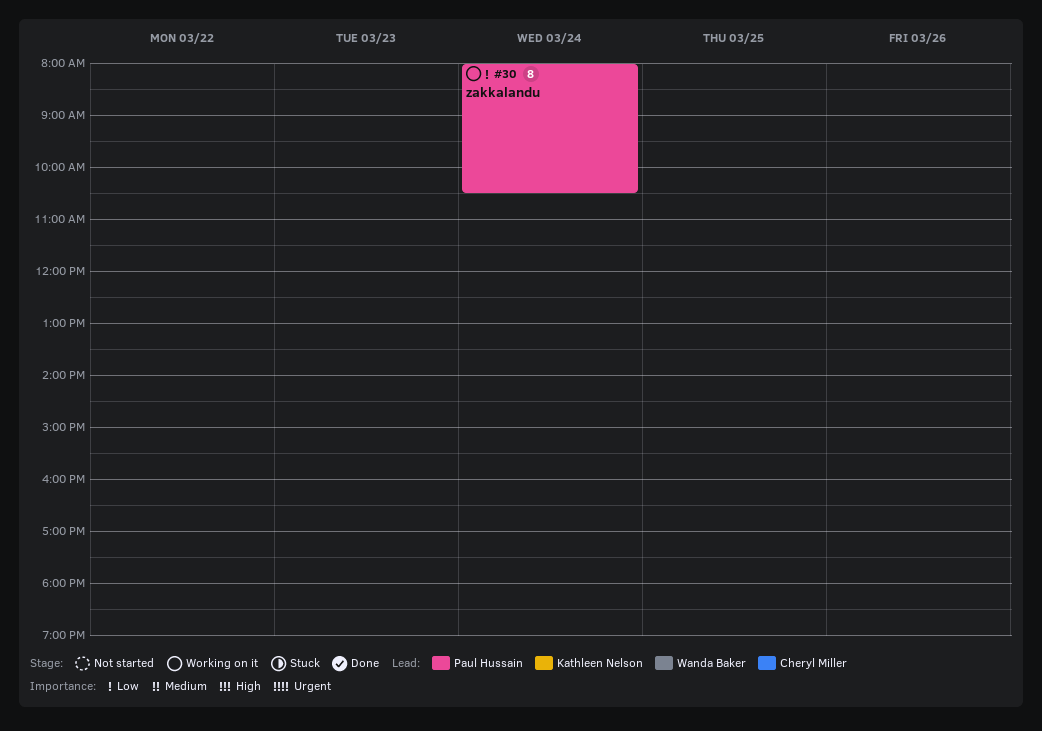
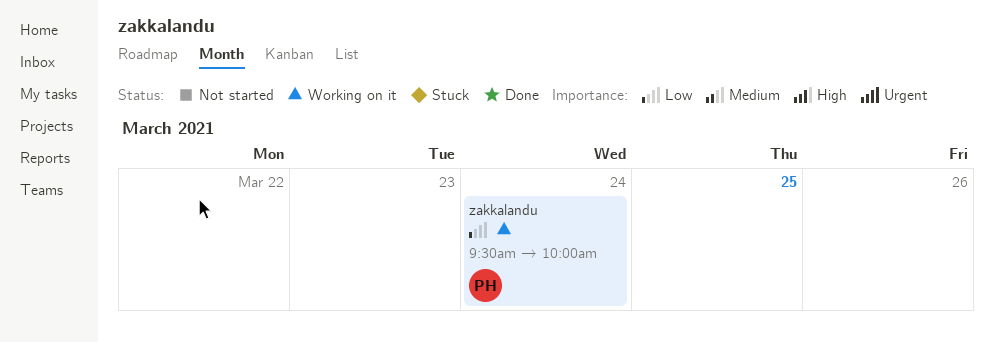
zakkalandu, begins: 08:00 -> 09:30
zakkalandu, ends: 10:30 -> 10:00

